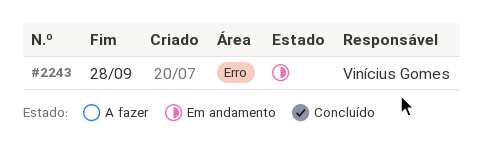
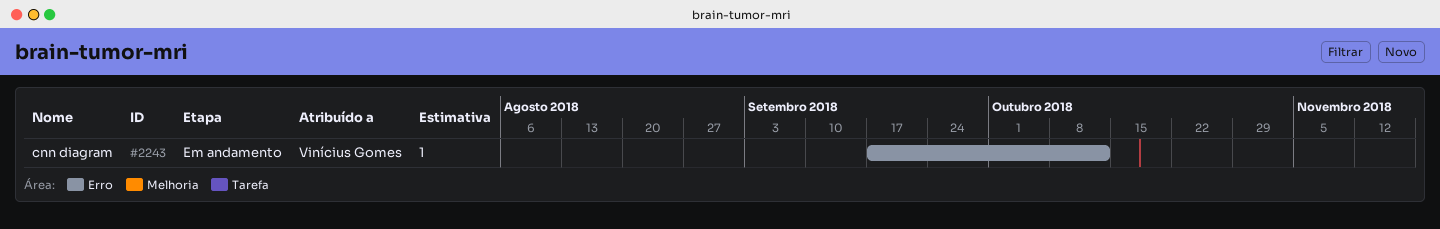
#2243, due: Sep 28 -> Oct 12

